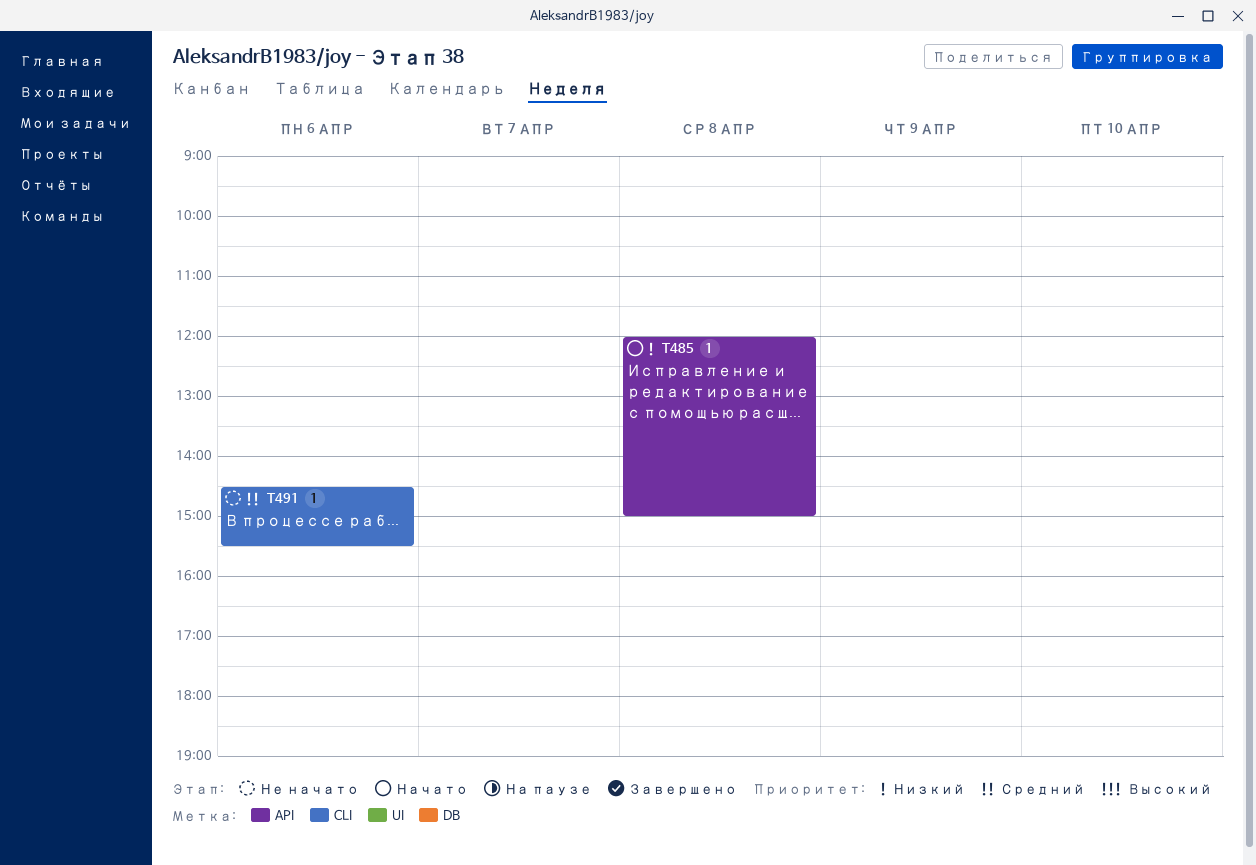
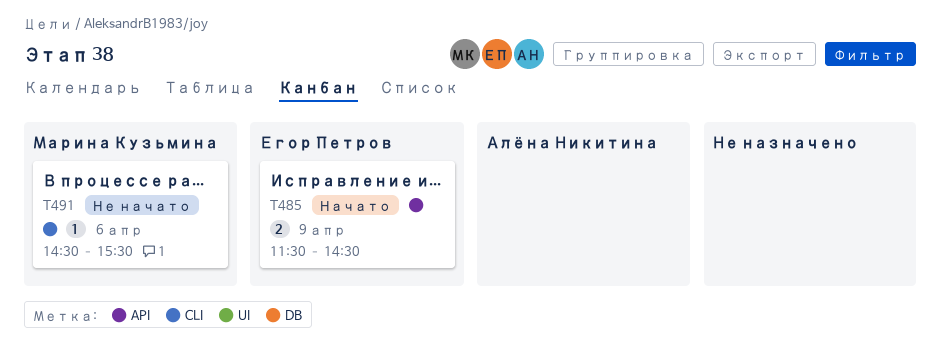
T485, estimate: 1 -> 2
T485, day: Apr 8 -> Apr 9
T485, begins: 12:00 -> 11:30
T485, ends: 15:00 -> 14:30

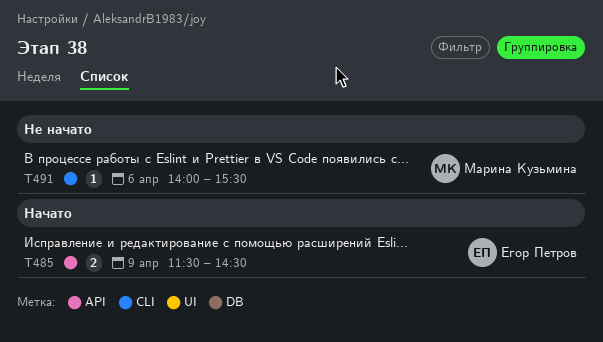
T491, begins: 14:30 -> 14:00

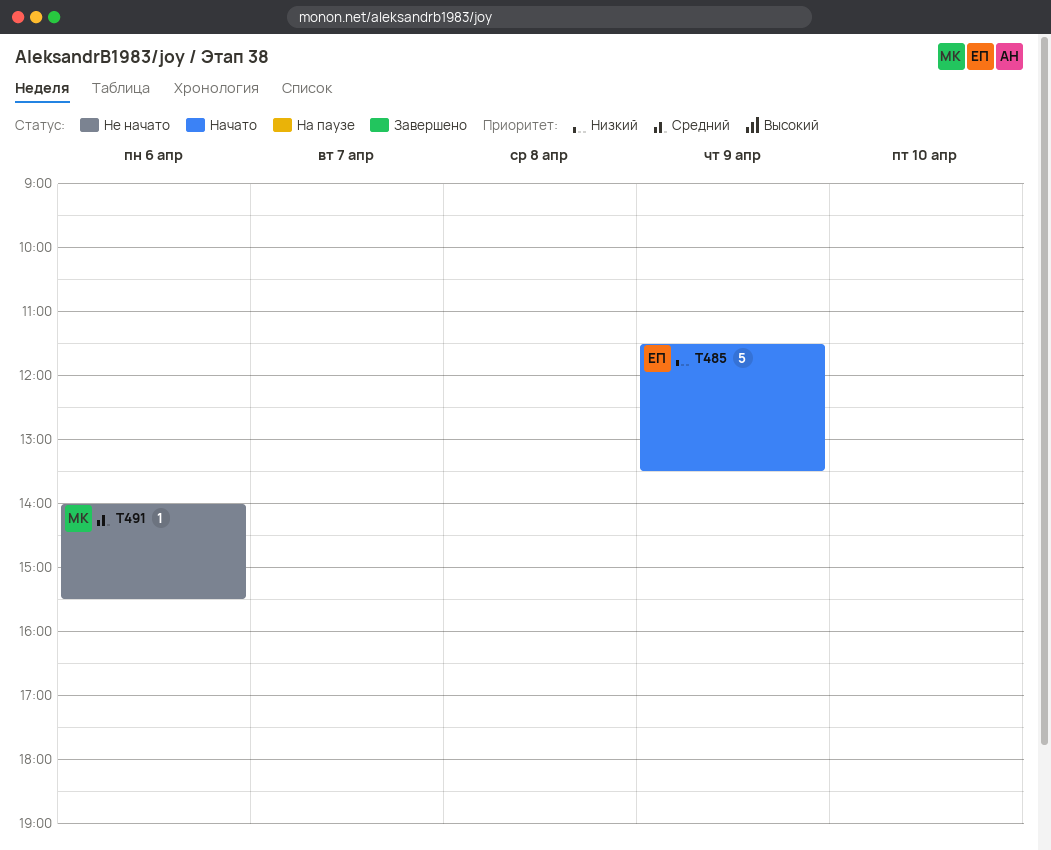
T485, estimate: 2 -> 5
T485, ends: 14:30 -> 13:30

